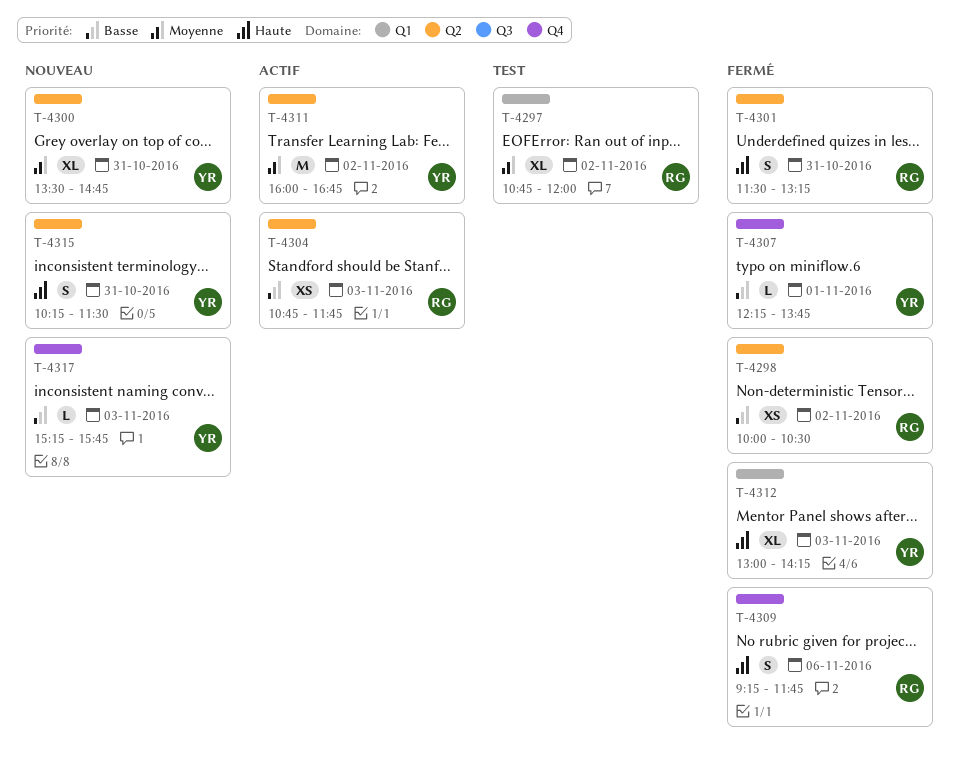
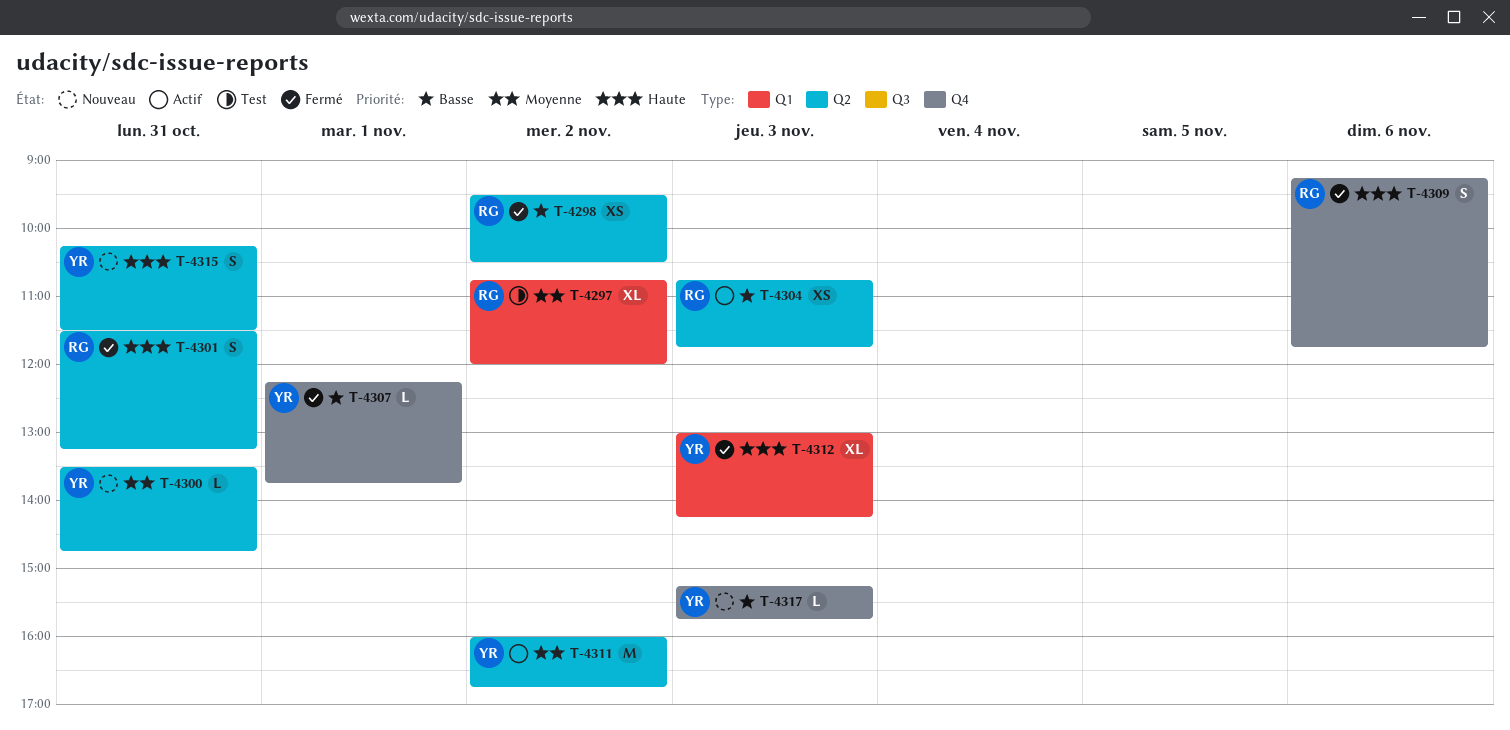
T-4298, begins: 10:00 -> 09:30
T-4300, estimate: XL -> L

